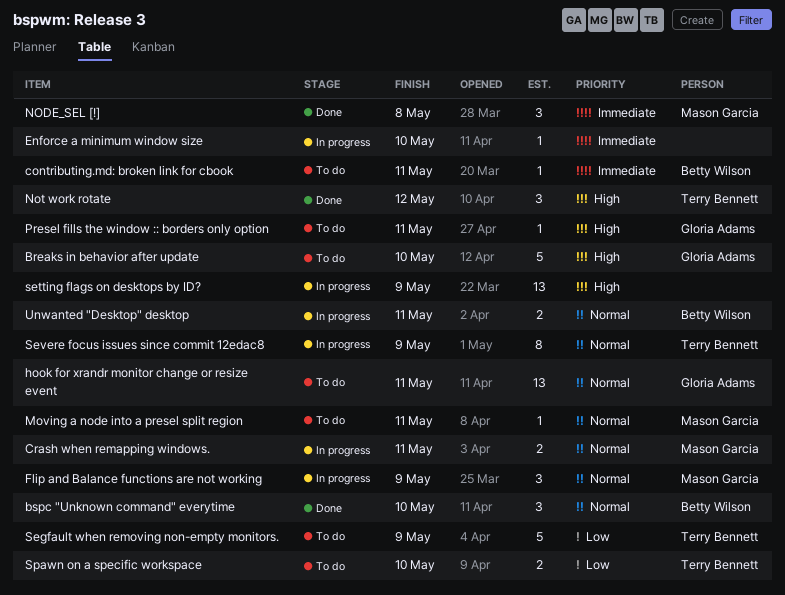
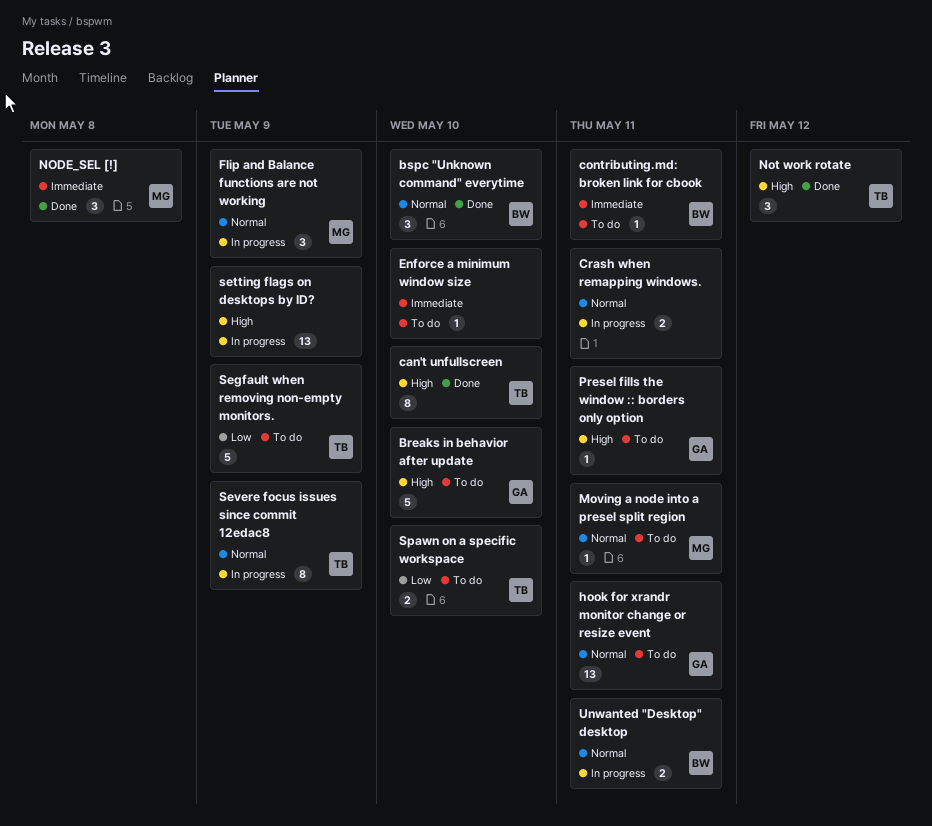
can't unfullscreen: none -> present
Crash when remapping windows., owner: Mason Garcia -> none
Enforce a minimum window size, status: In progress -> To do

